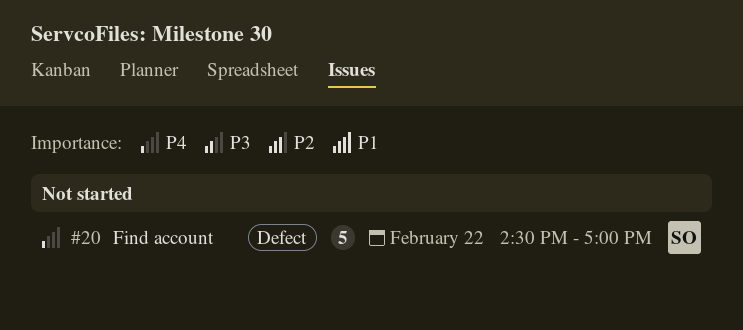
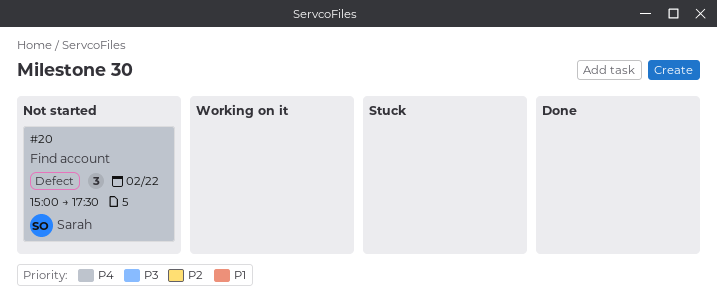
#20, estimate: 5 -> 3
#20, begins: 14:30 -> 15:00
#20, ends: 17:00 -> 17:30

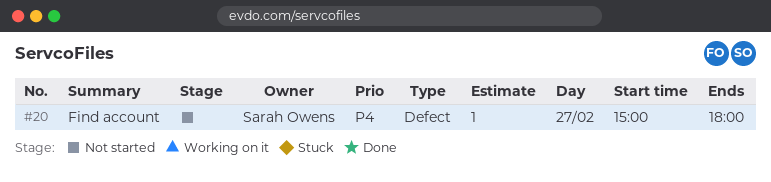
#20, estimate: 3 -> 1
#20, day: Feb 22 -> Feb 27
#20, ends: 17:30 -> 18:00

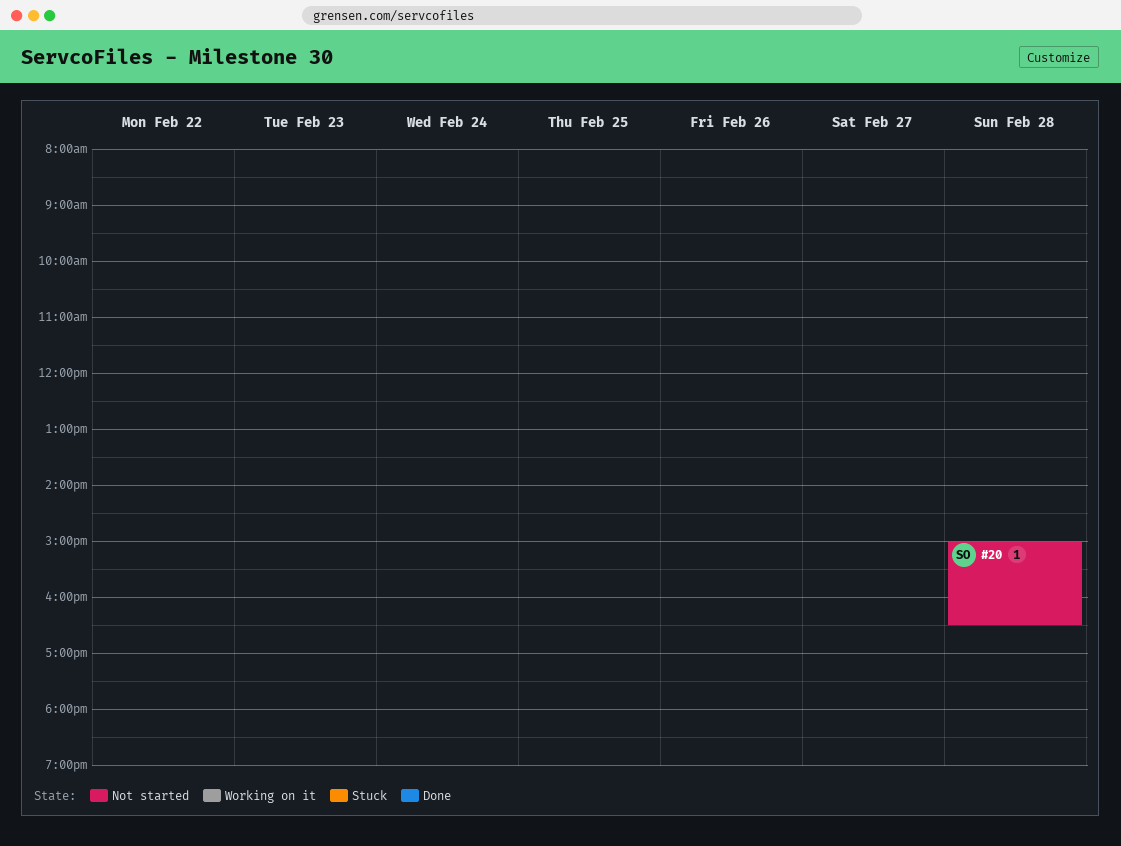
#20, day: Feb 27 -> Feb 28
#20, ends: 18:00 -> 16:30

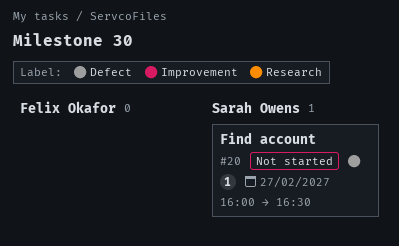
#20, day: Feb 28 -> Feb 27
#20, begins: 15:00 -> 16:00

